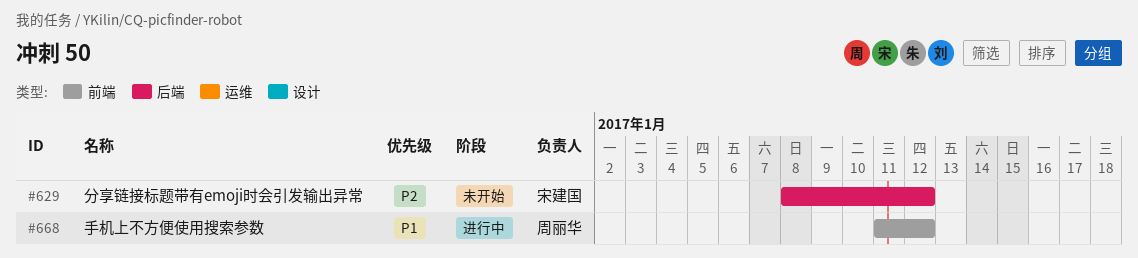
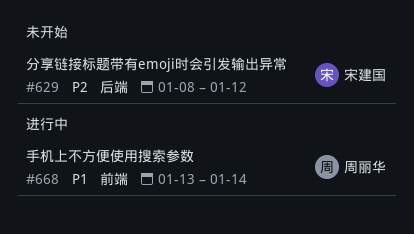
#668, start: Jan 11 -> Jan 13
#668, due: Jan 12 -> Jan 14

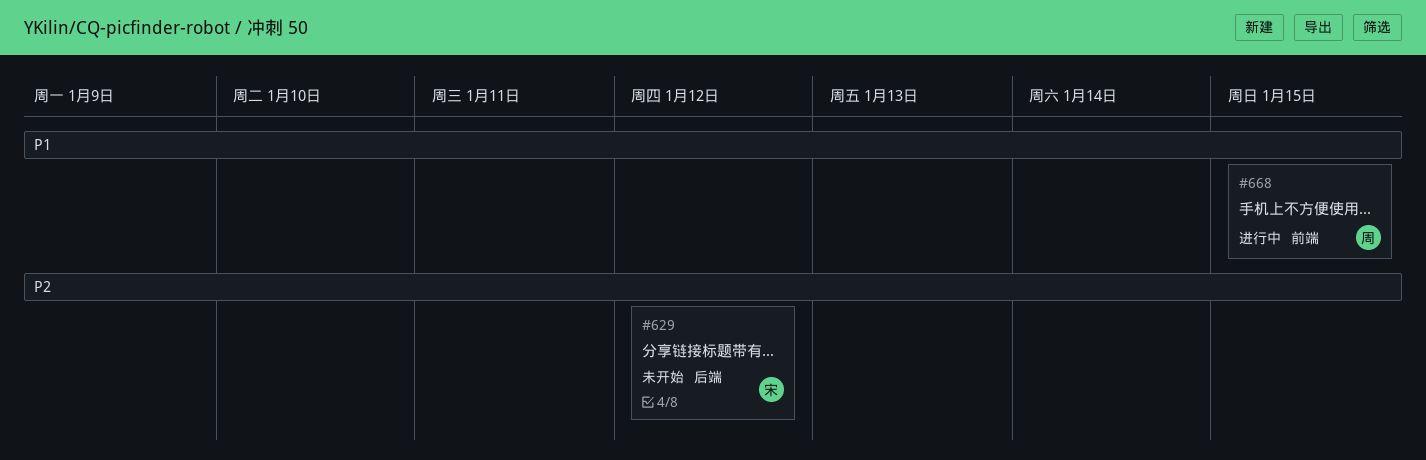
#668, due: Jan 14 -> Jan 15

